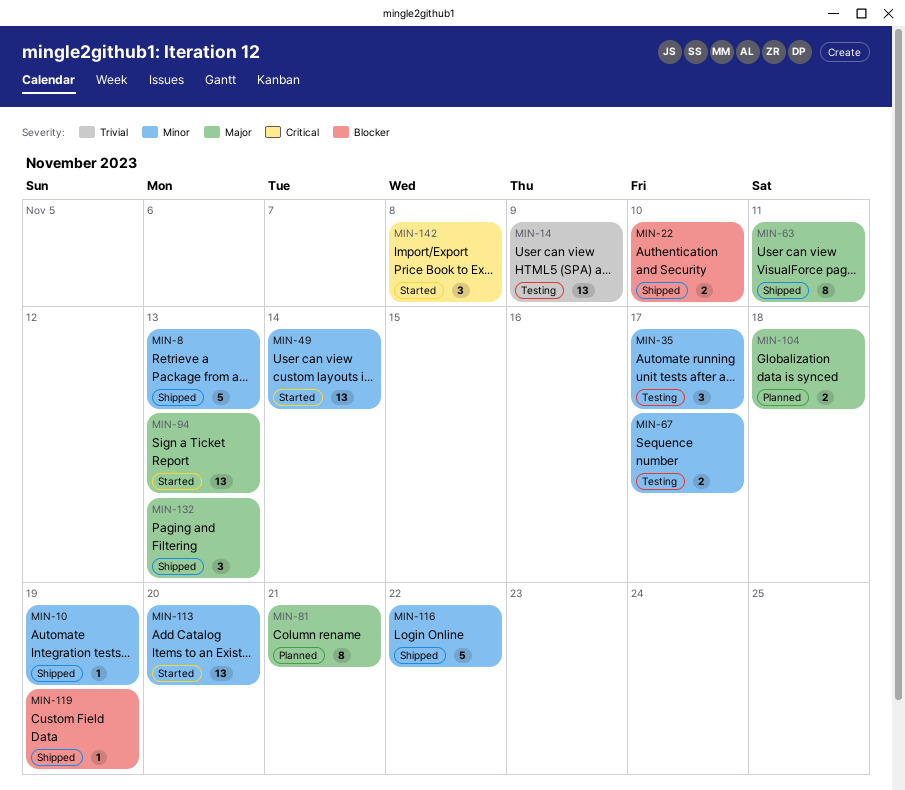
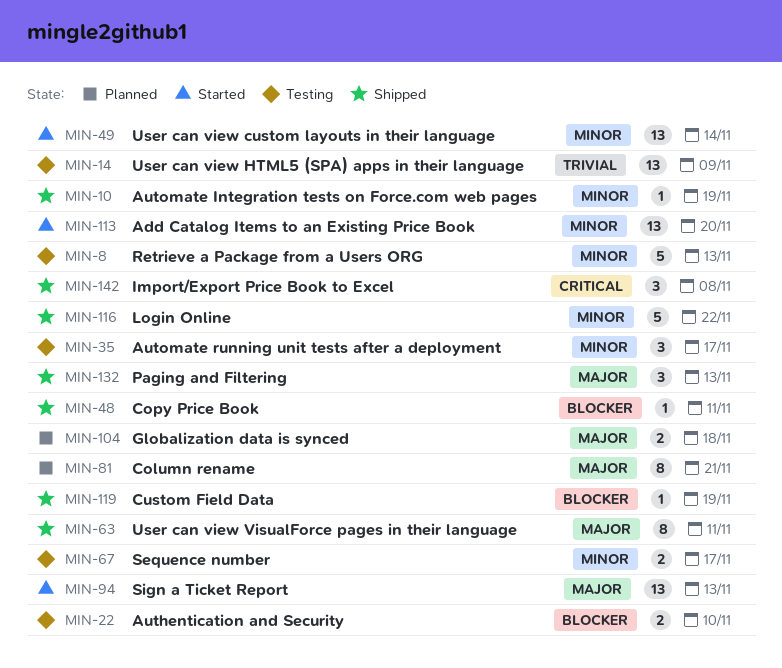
MIN-8, status: Shipped -> Testing
MIN-22, status: Shipped -> Testing
MIN-48: none -> present
MIN-142, status: Started -> Shipped

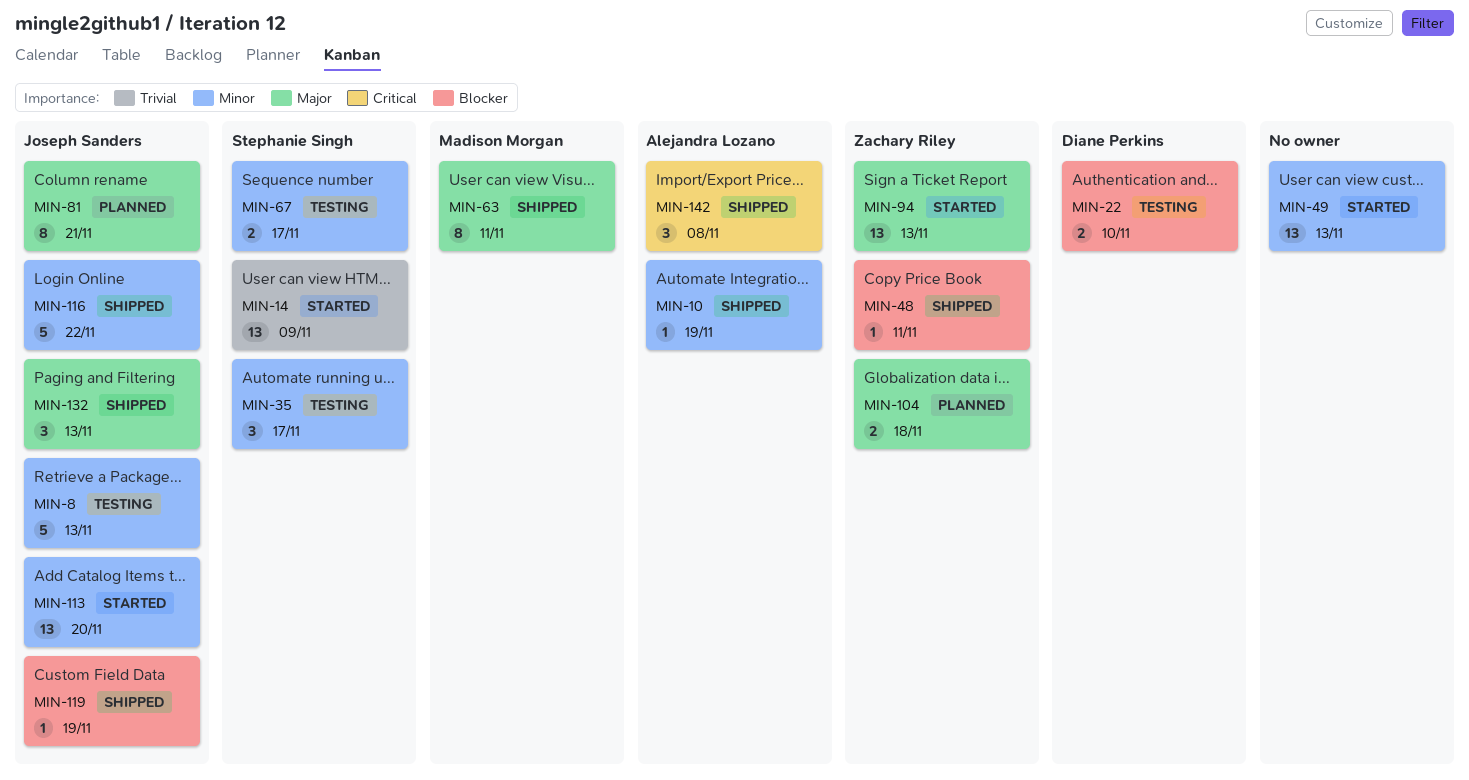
MIN-14, status: Testing -> Started
MIN-49, due: Nov 14 -> Nov 13

